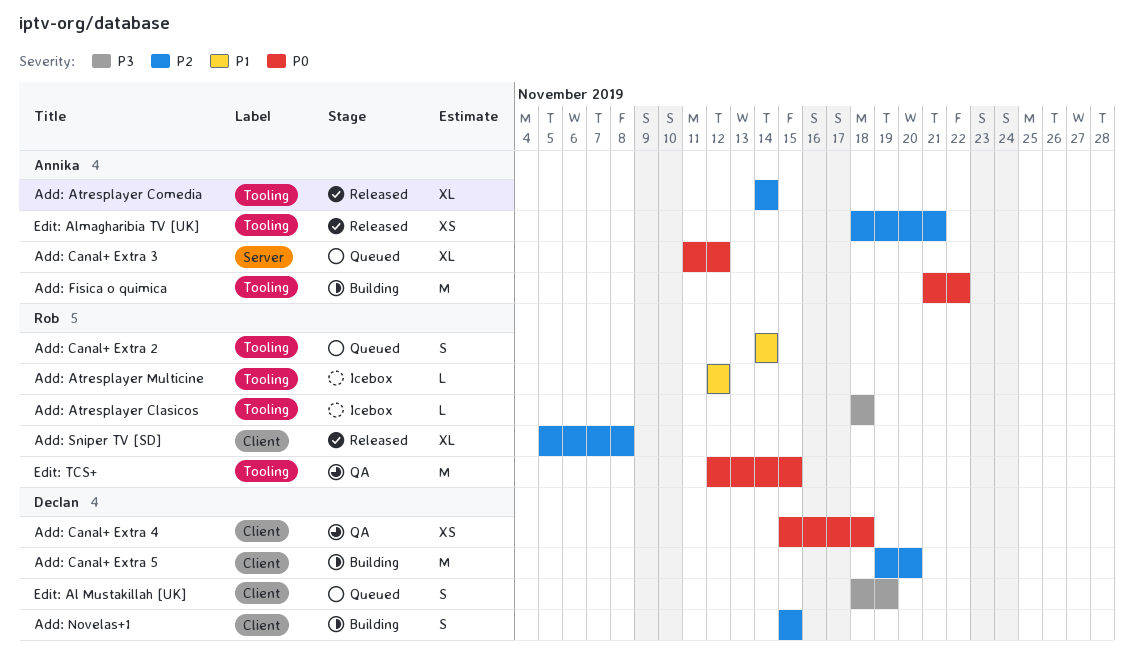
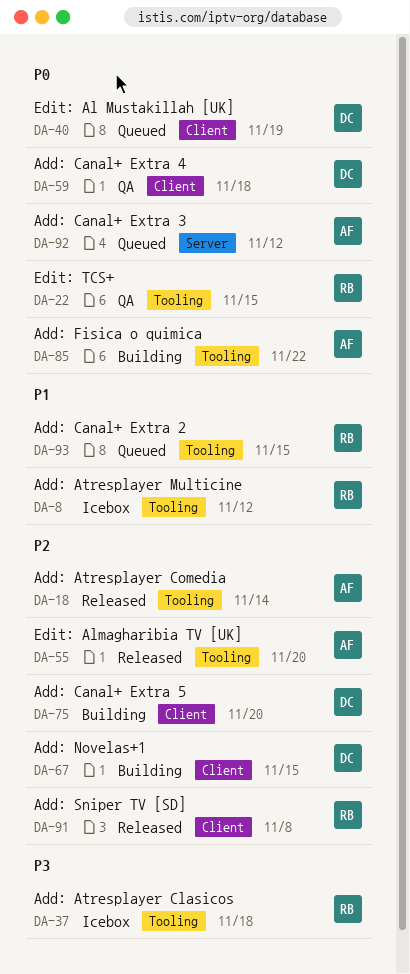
Add: Canal+ Extra 2, due: Nov 14 -> Nov 15
Edit: Al Mustakillah [UK], priority: P3 -> P0
Edit: Almagharibia TV [UK], due: Nov 21 -> Nov 20

